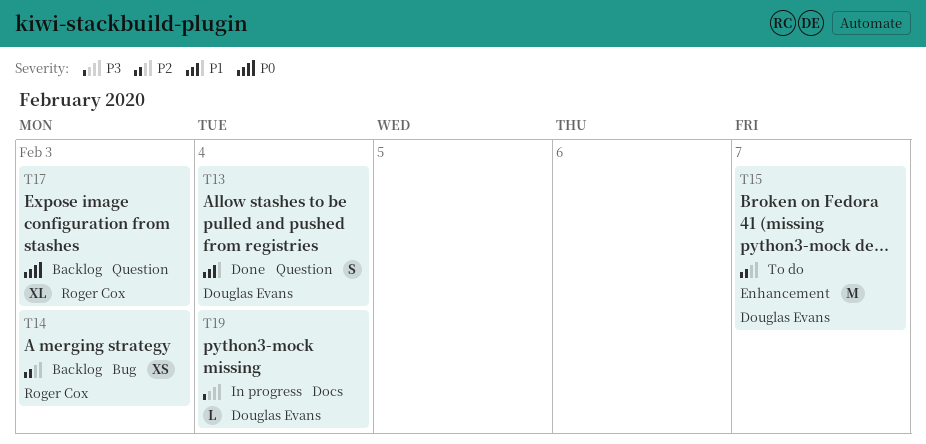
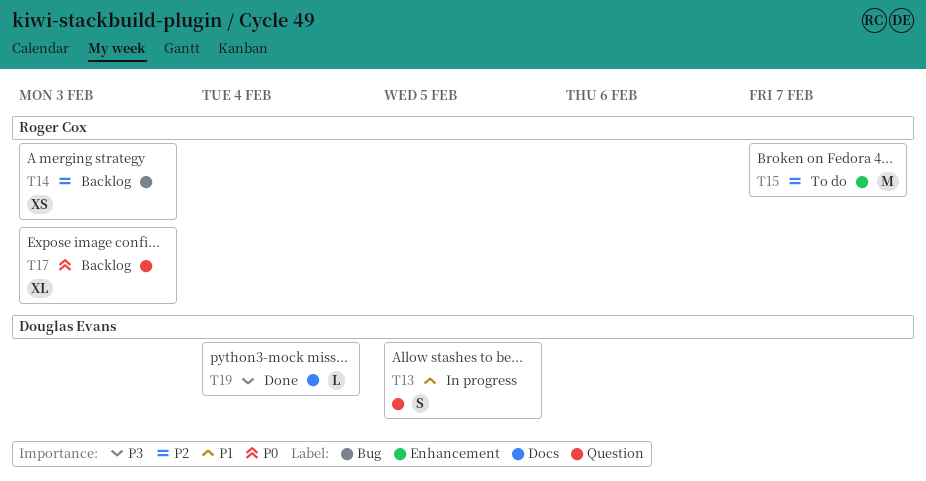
T13, status: Done -> In progress
T13, due: Feb 4 -> Feb 5
T15, owner: Douglas Evans -> Roger Cox
T19, status: In progress -> Done

